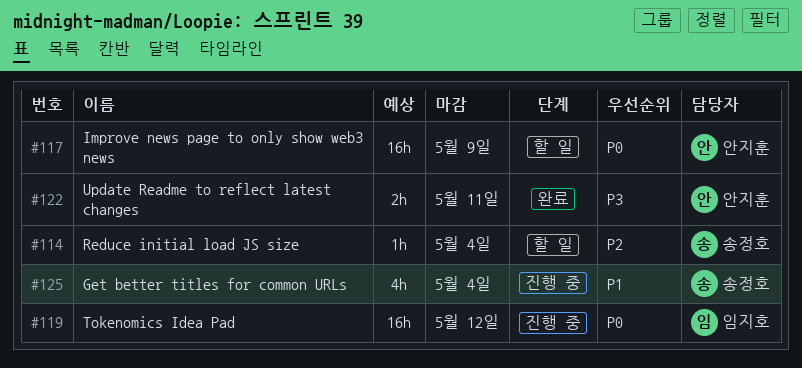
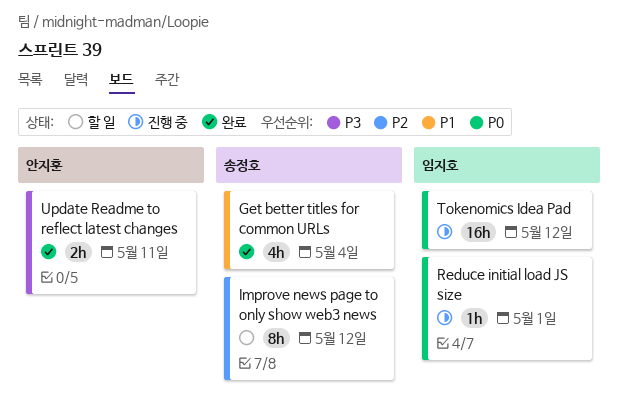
Get better titles for common URLs, status: 진행 중 -> 완료
Improve news page to only show web3 news, owner: 안지훈 -> 송정호
Improve news page to only show web3 news, priority: P0 -> P2
Improve news page to only show web3 news, estimate: 16h -> 8h
Improve news page to only show web3 news, due: May 9 -> May 12
Reduce initial load JS size, status: 할 일 -> 진행 중
Reduce initial load JS size, owner: 송정호 -> 임지호
Reduce initial load JS size, priority: P2 -> P0
Reduce initial load JS size, due: May 4 -> May 1

